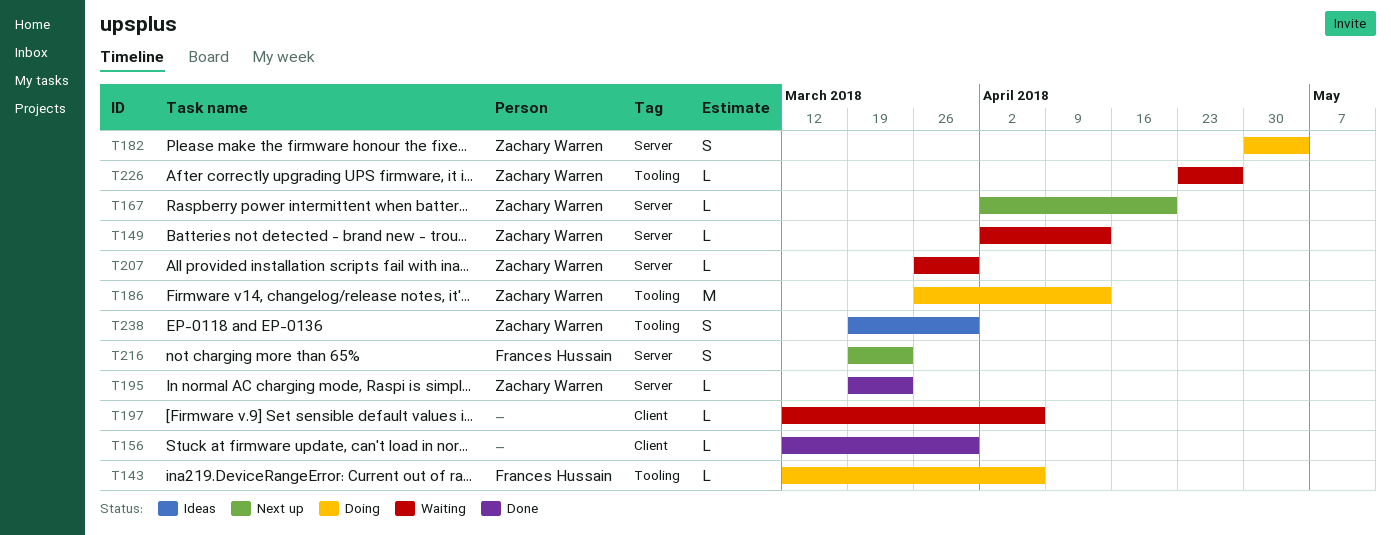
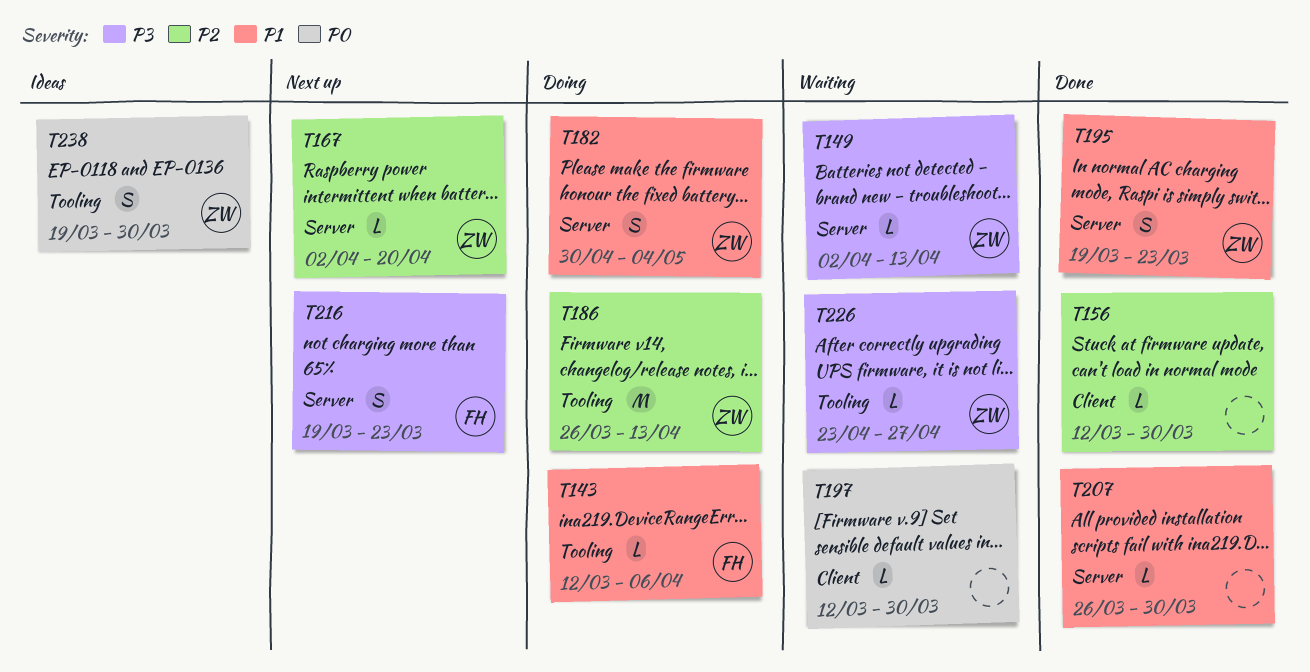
T195, estimate: L -> S
T197, due: Apr 6 -> Mar 30
T207, status: Waiting -> Done
T207, owner: Zachary Warren -> none

